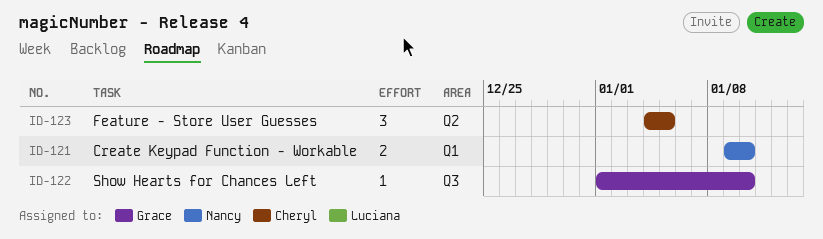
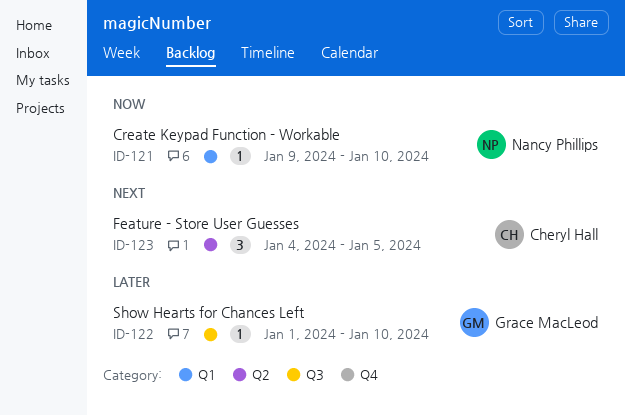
ID-121, estimate: 2 -> 1

